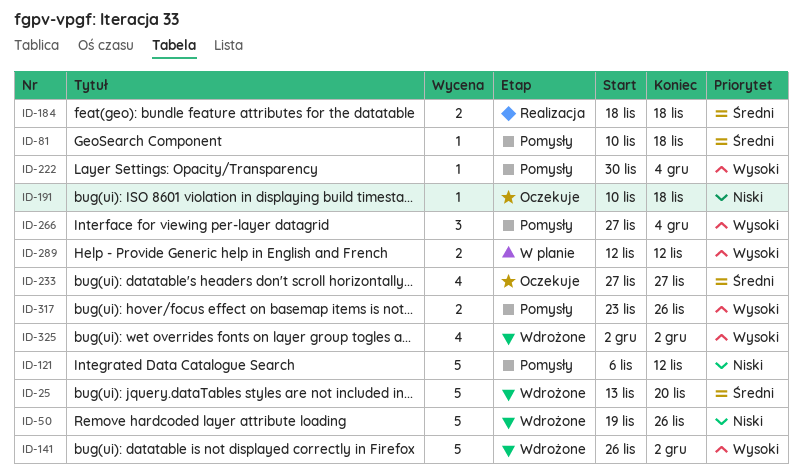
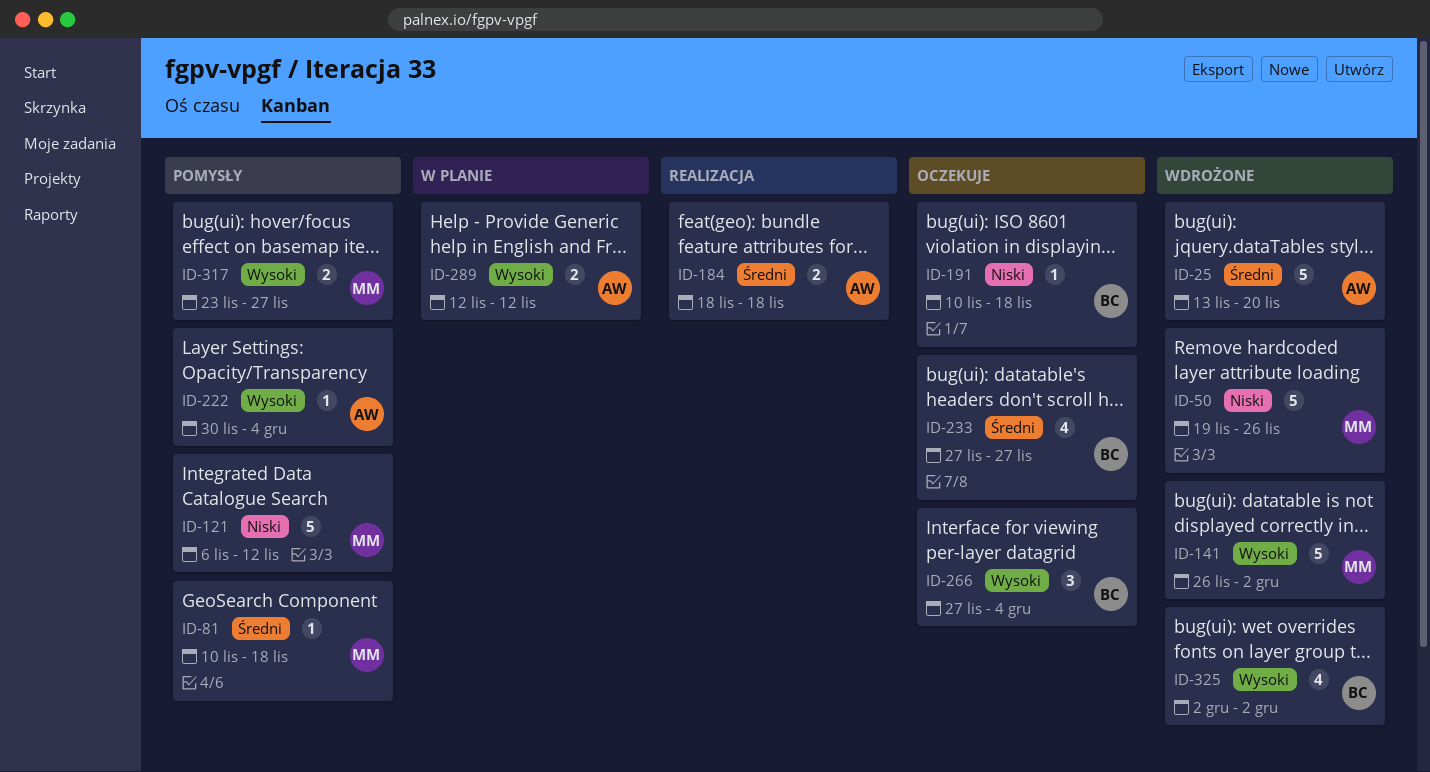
ID-266, status: Pomysły -> Oczekuje
ID-317, due: Nov 26 -> Nov 27

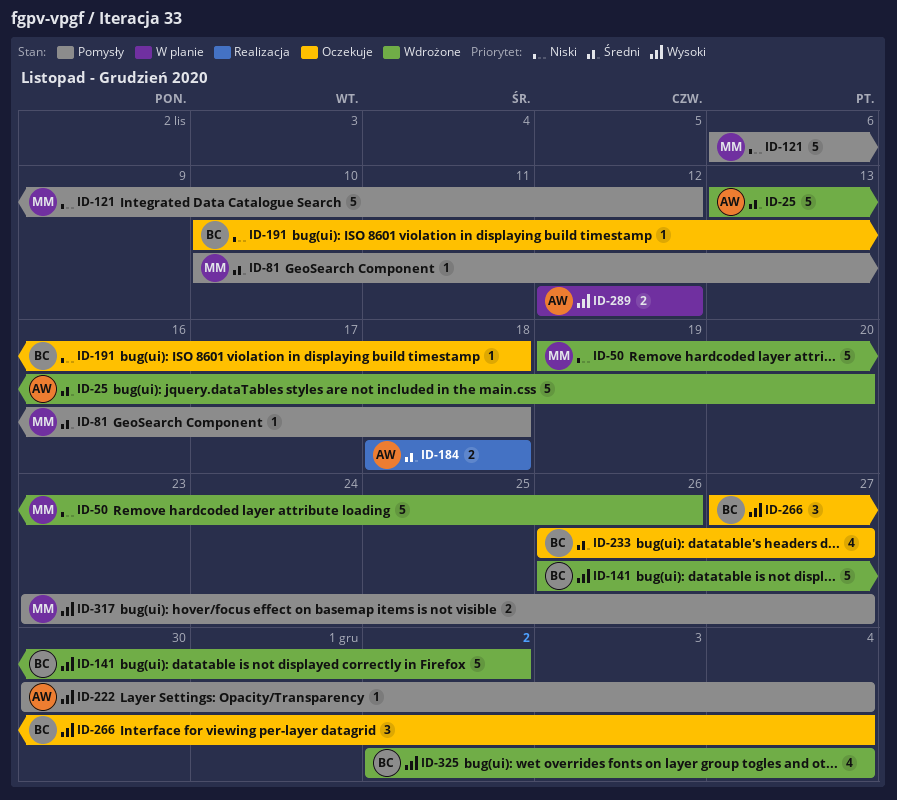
ID-141, owner: MM -> BC
ID-233, start: Nov 27 -> Nov 26
ID-325, due: Dec 2 -> Dec 4

